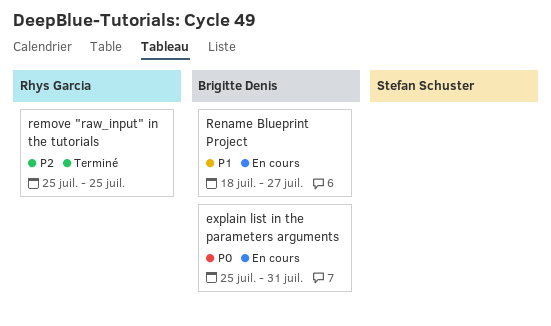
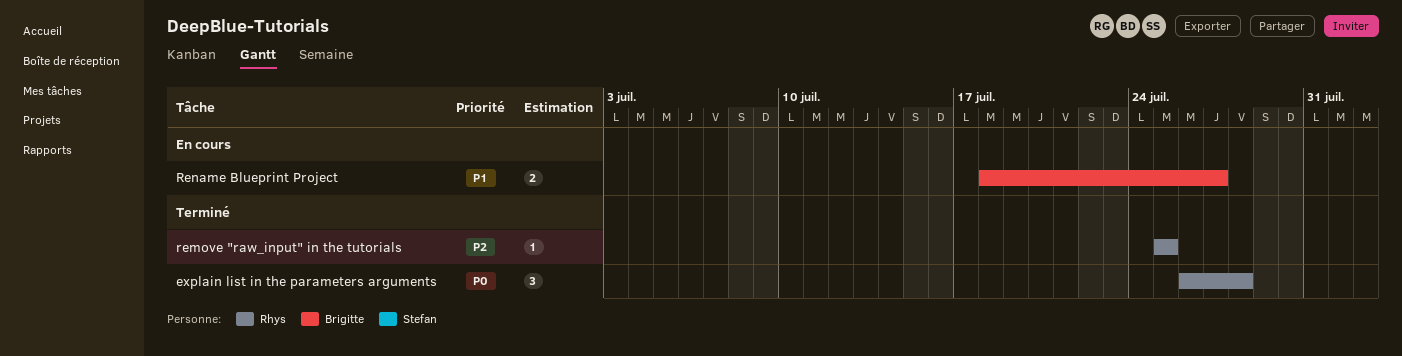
explain list in the parameters arguments, status: En cours -> Terminé
explain list in the parameters arguments, owner: Brigitte Denis -> Rhys Garcia
explain list in the parameters arguments, start: Jul 25 -> Jul 26
explain list in the parameters arguments, due: Jul 31 -> Jul 28

